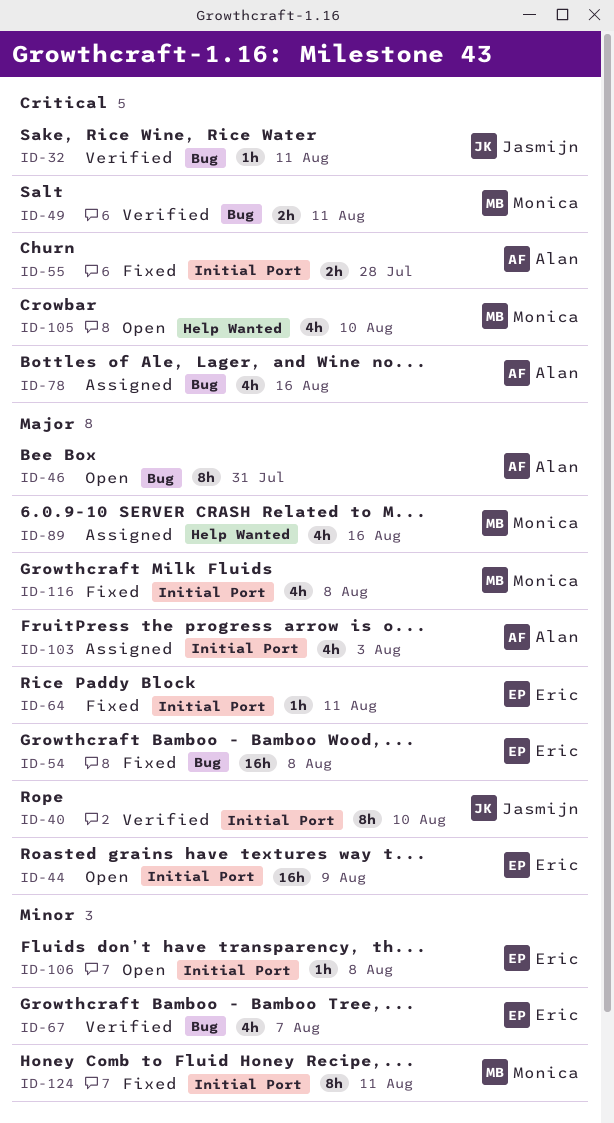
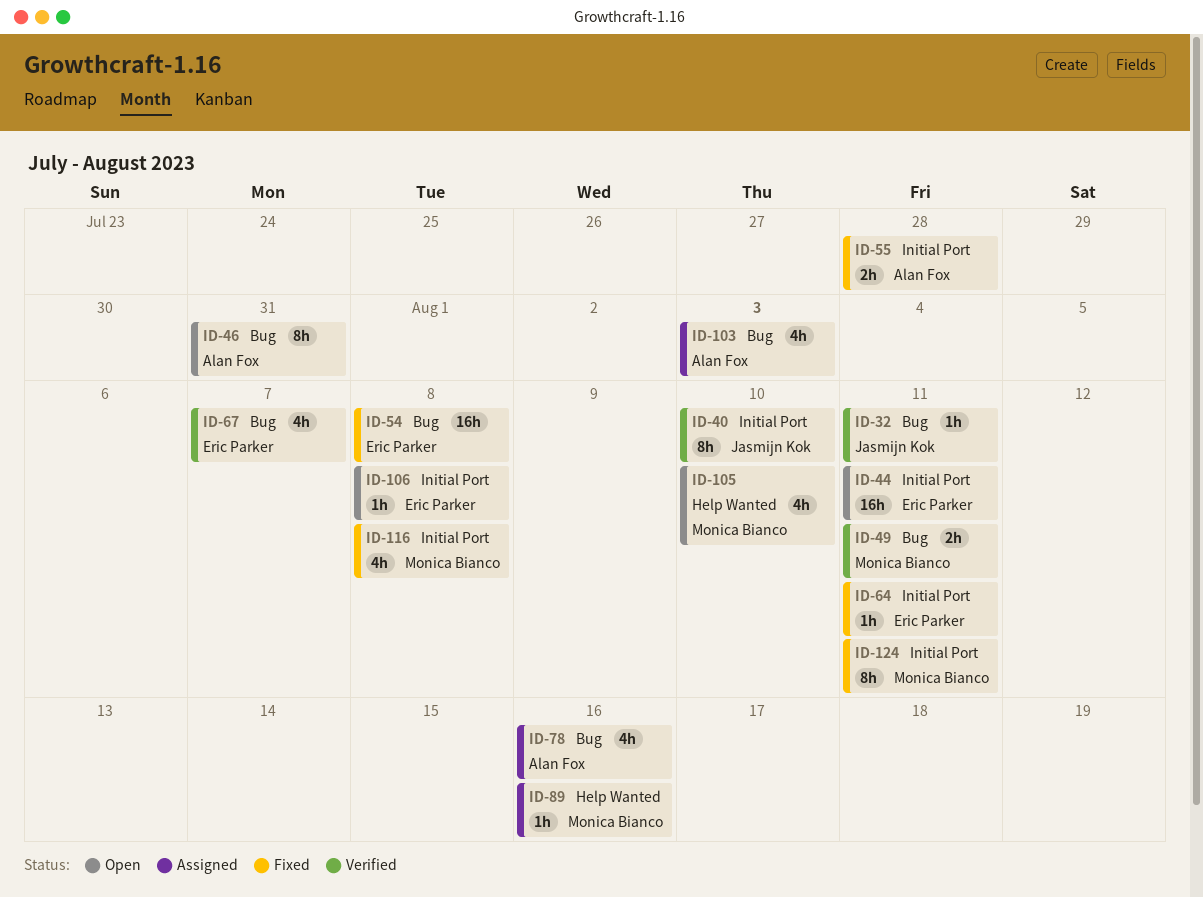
ID-44, due: Aug 9 -> Aug 11
ID-89, estimate: 4h -> 1h
ID-103, label: Initial Port -> Bug

